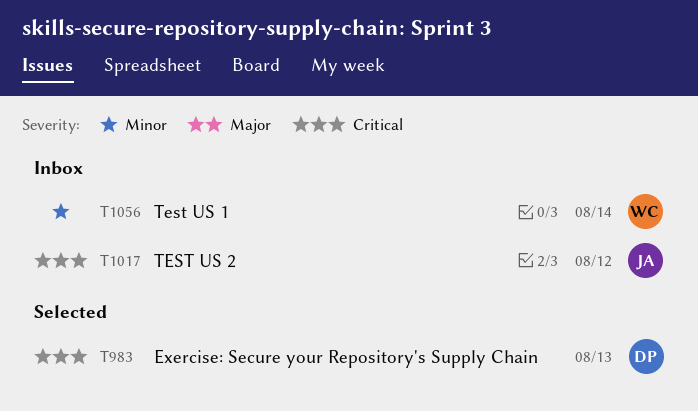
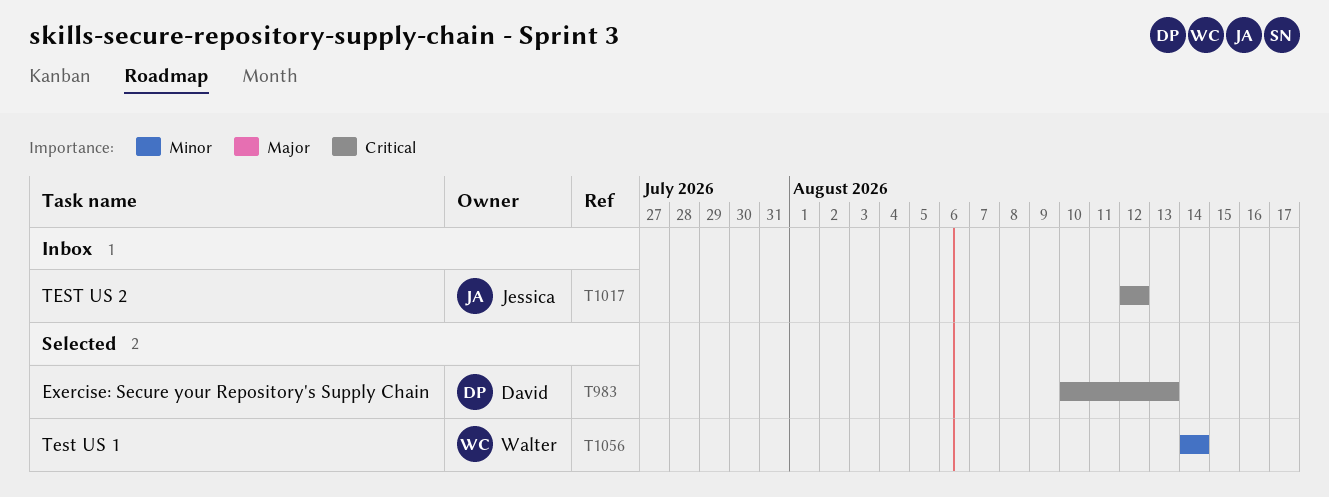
T1056, status: Inbox -> Selected

